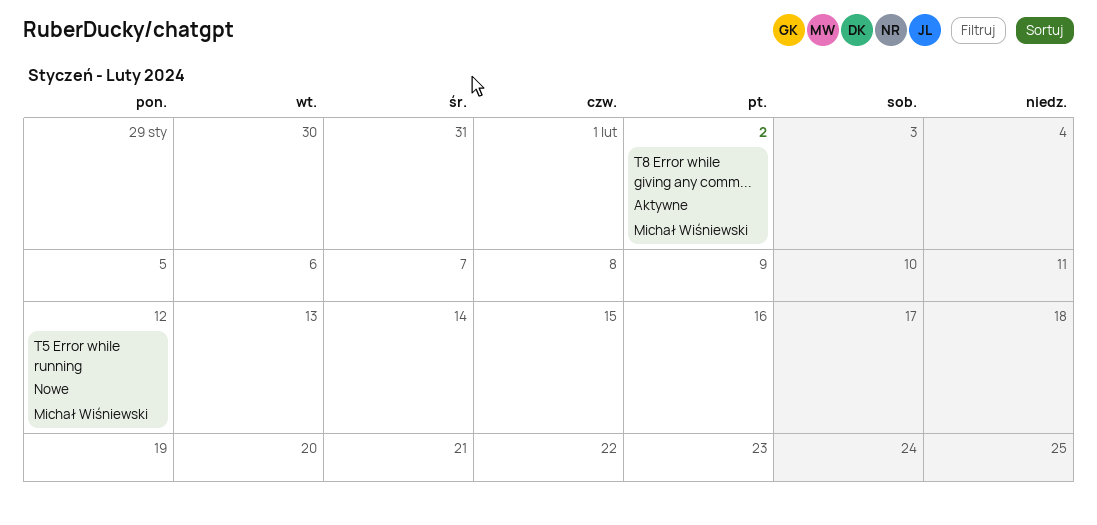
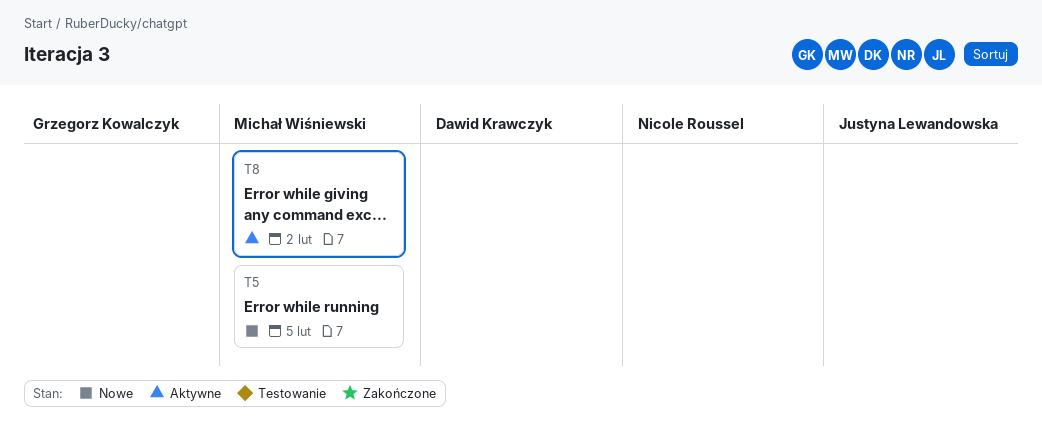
T5, due: Feb 12 -> Feb 5

